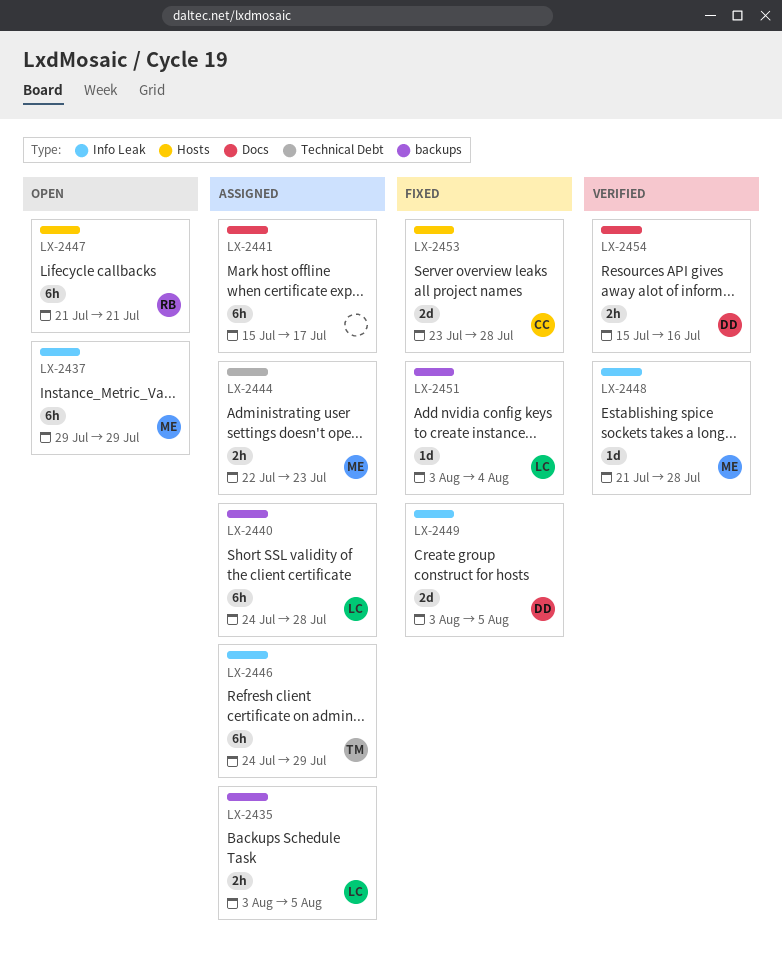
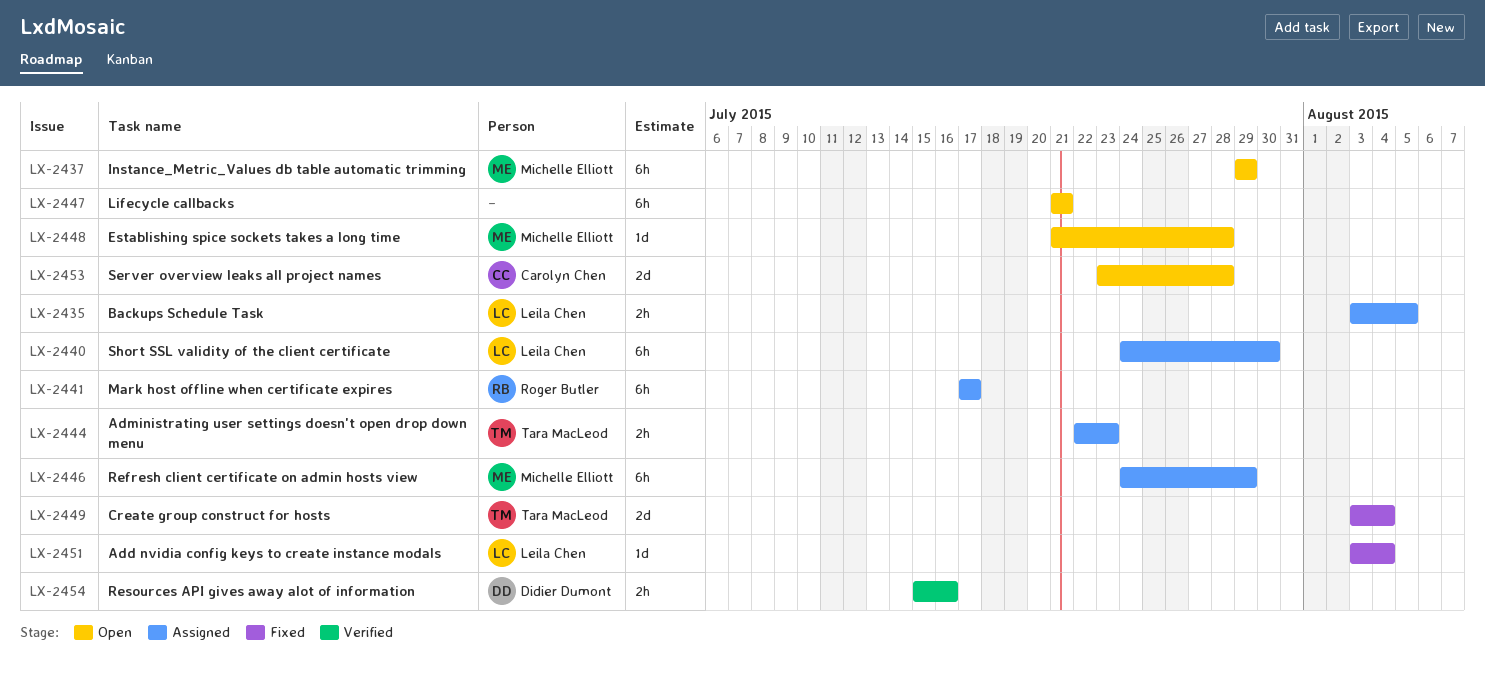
LX-2440, due: Jul 28 -> Jul 30
LX-2441, owner: none -> Roger Butler
LX-2441, start: Jul 15 -> Jul 17
LX-2444, owner: Michelle Elliott -> Tara MacLeod
LX-2446, owner: Tara MacLeod -> Michelle Elliott
LX-2447, owner: Roger Butler -> none
LX-2448, status: Verified -> Open
LX-2449, owner: Didier Dumont -> Tara MacLeod
LX-2449, due: Aug 5 -> Aug 4
LX-2453, status: Fixed -> Open

